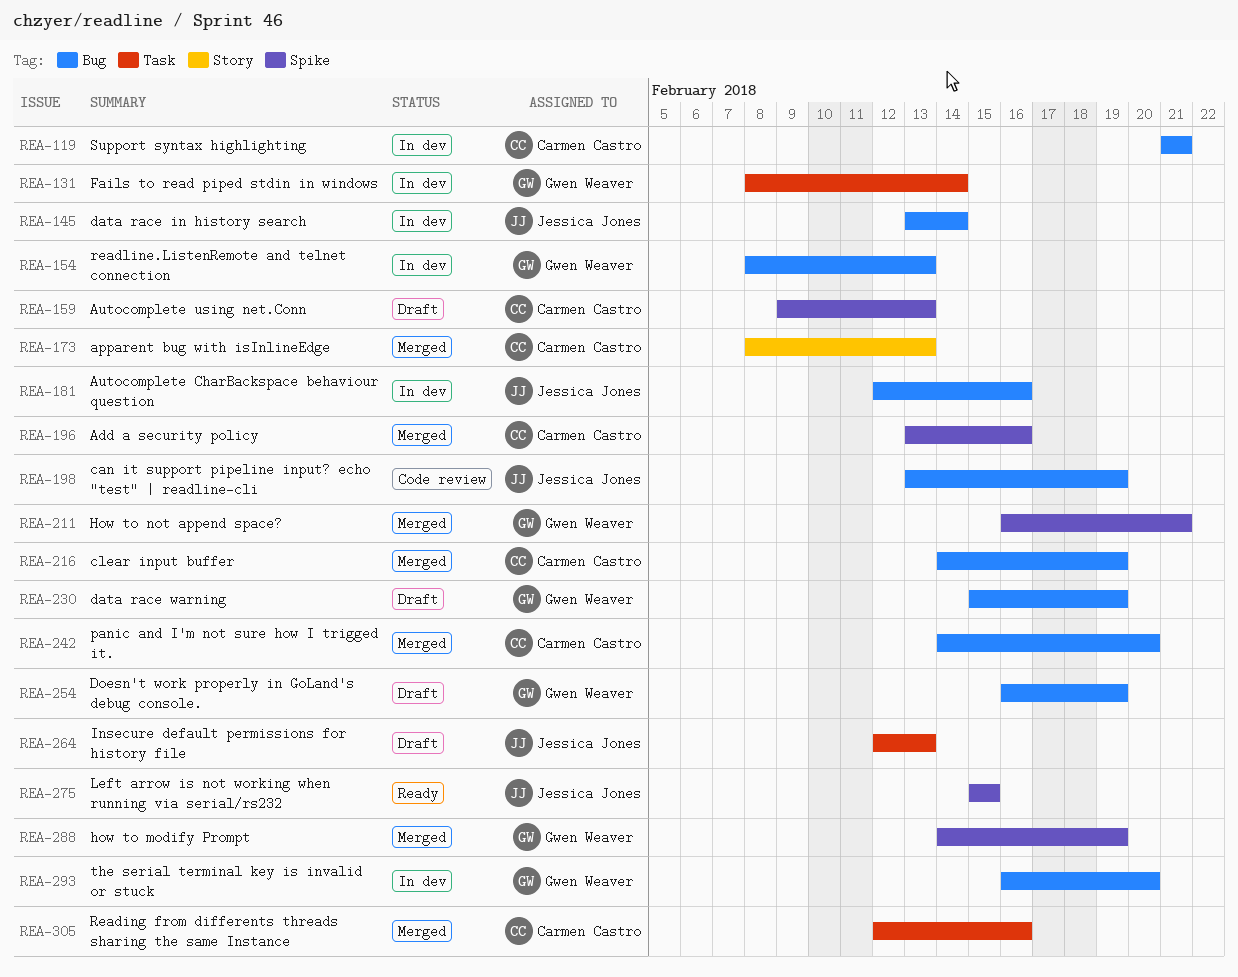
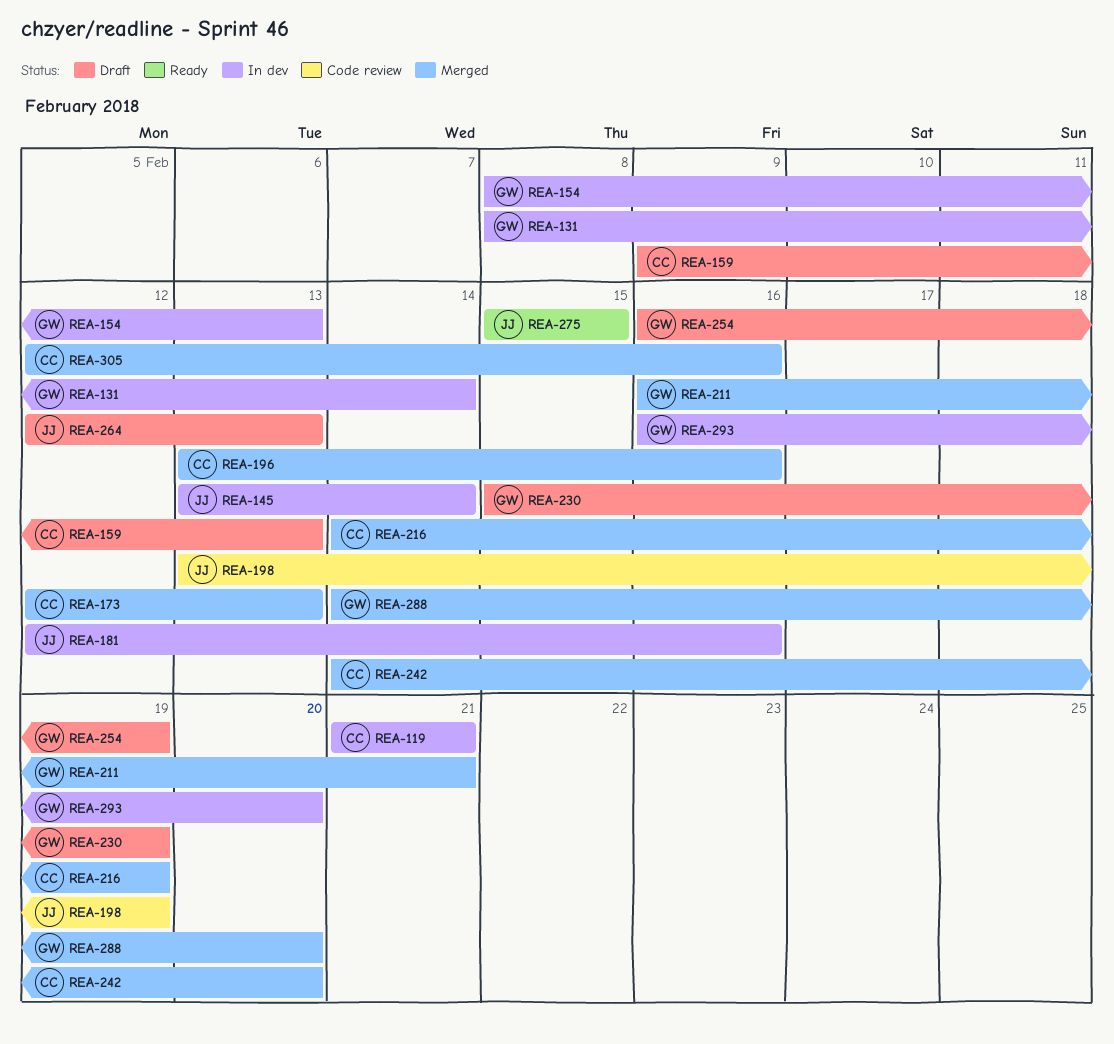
REA-173, start: Feb 8 -> Feb 12
REA-288, due: Feb 19 -> Feb 20

